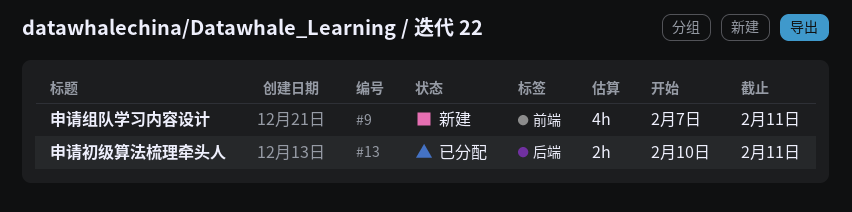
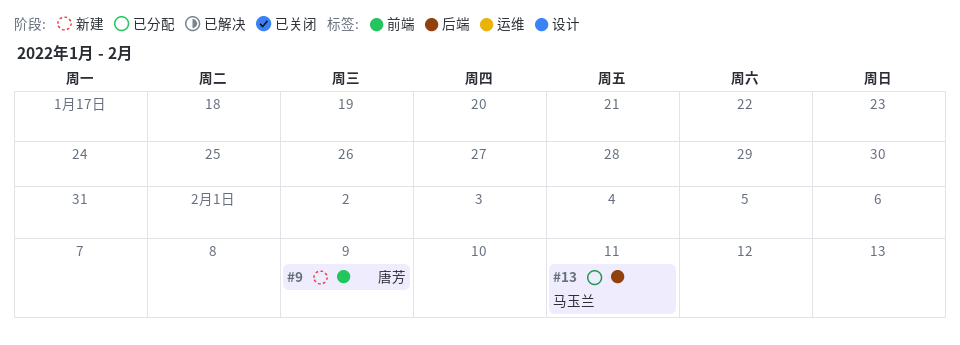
#9, due: Feb 11 -> Feb 9

